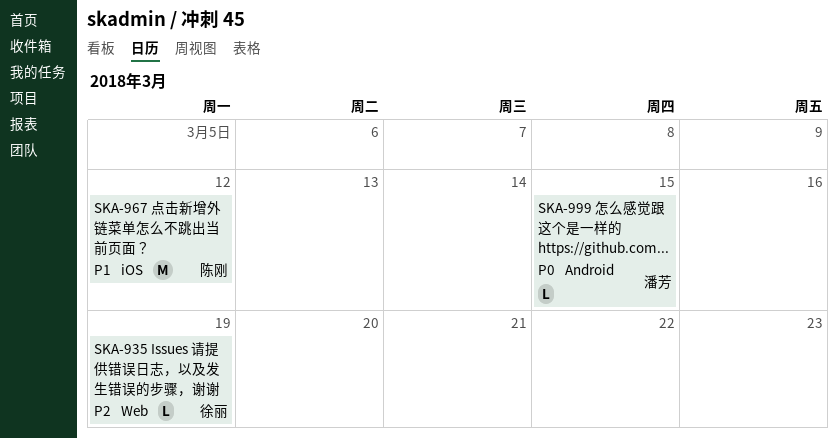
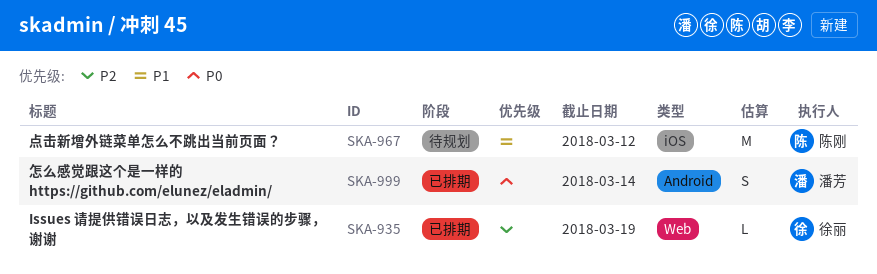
SKA-999, estimate: L -> S
SKA-999, due: Mar 15 -> Mar 14

